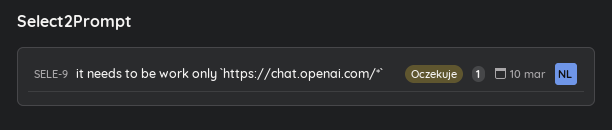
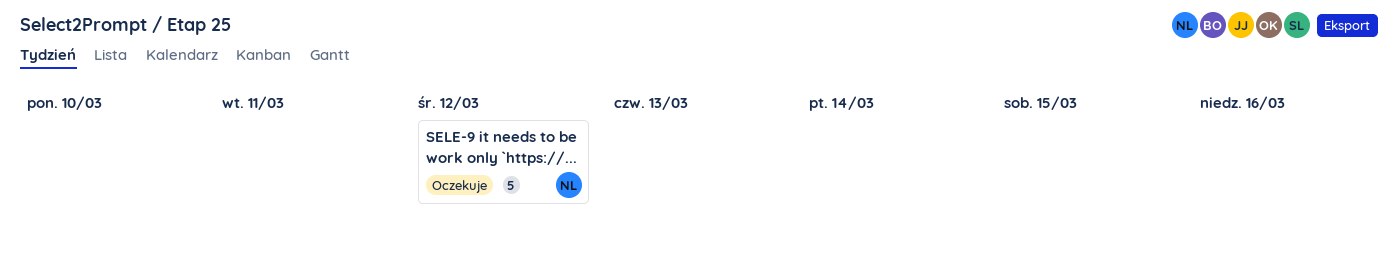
SELE-9, estimate: 1 -> 5
SELE-9, due: Mar 10 -> Mar 12

